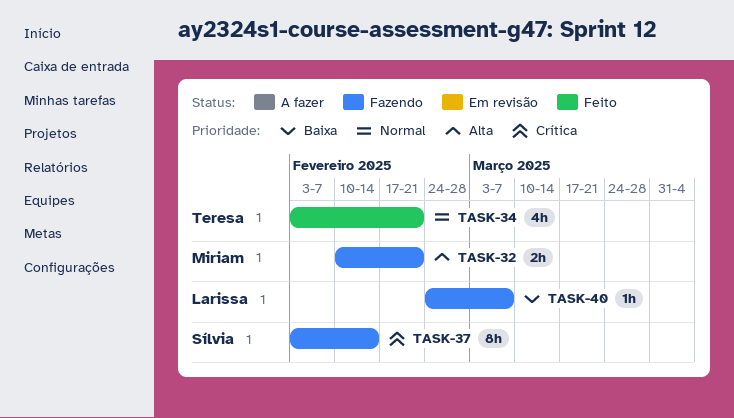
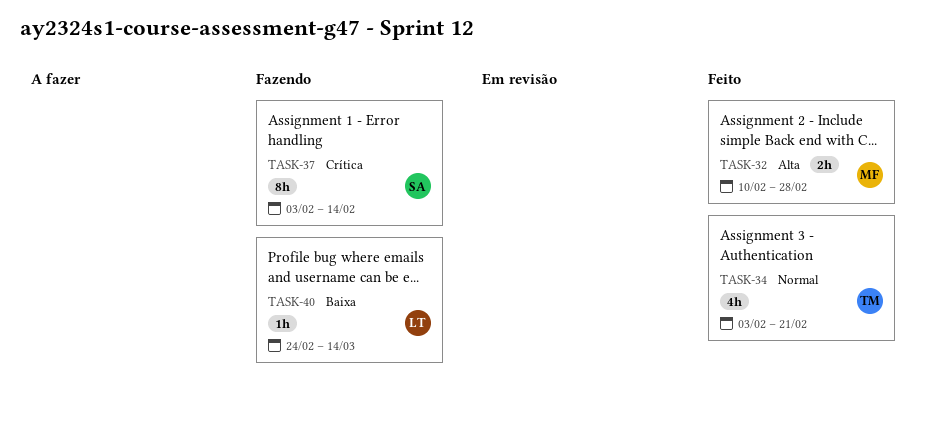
TASK-32, status: Fazendo -> Feito
TASK-32, due: Feb 21 -> Feb 28
TASK-40, due: Mar 7 -> Mar 14

